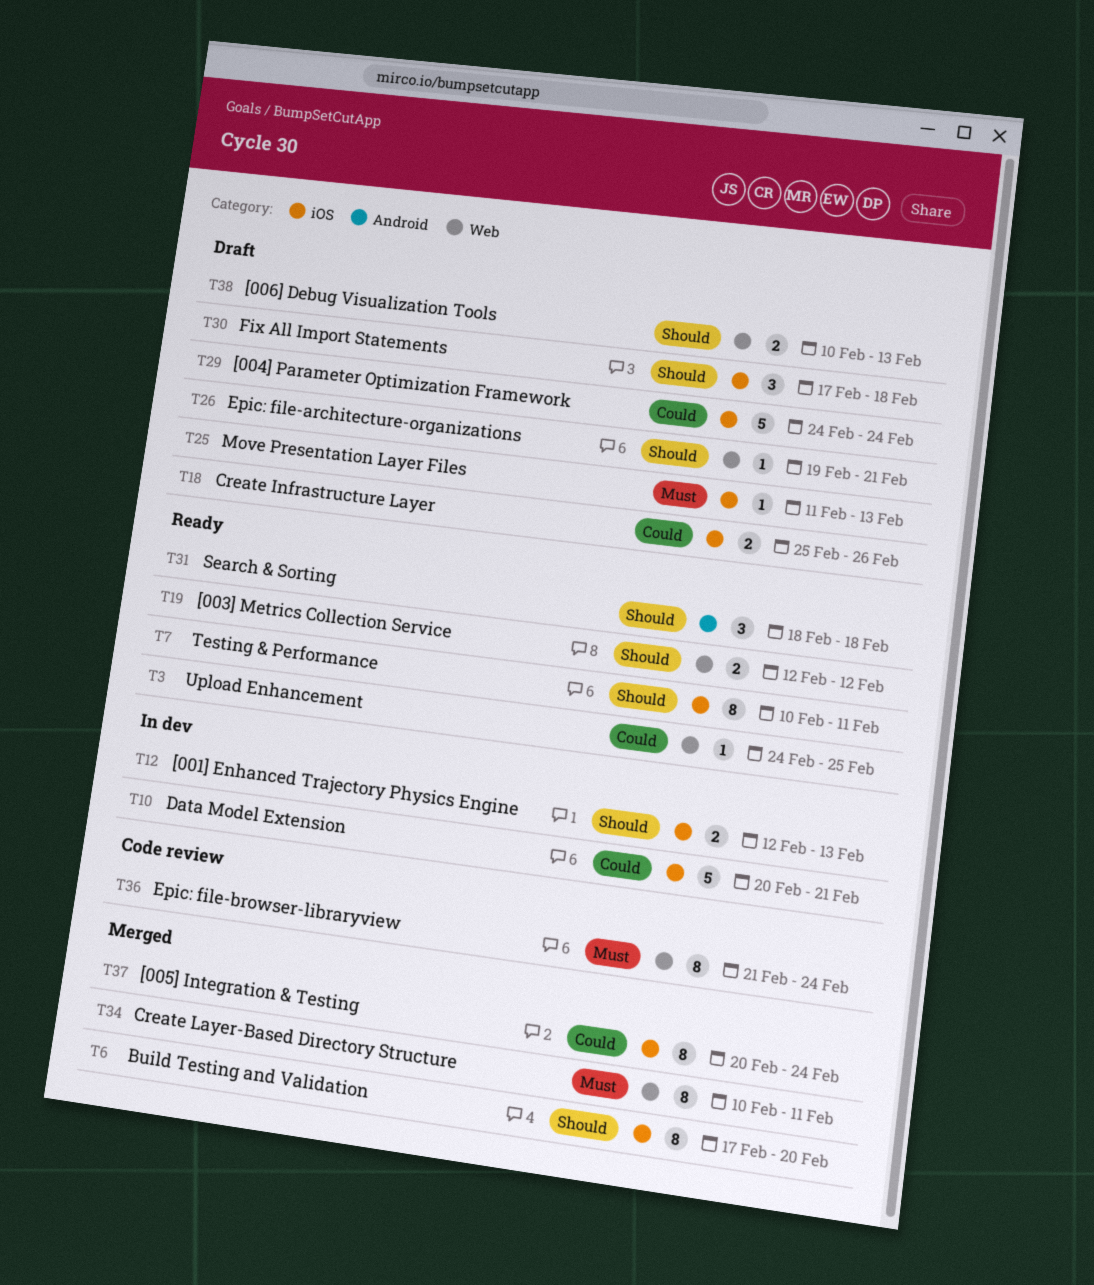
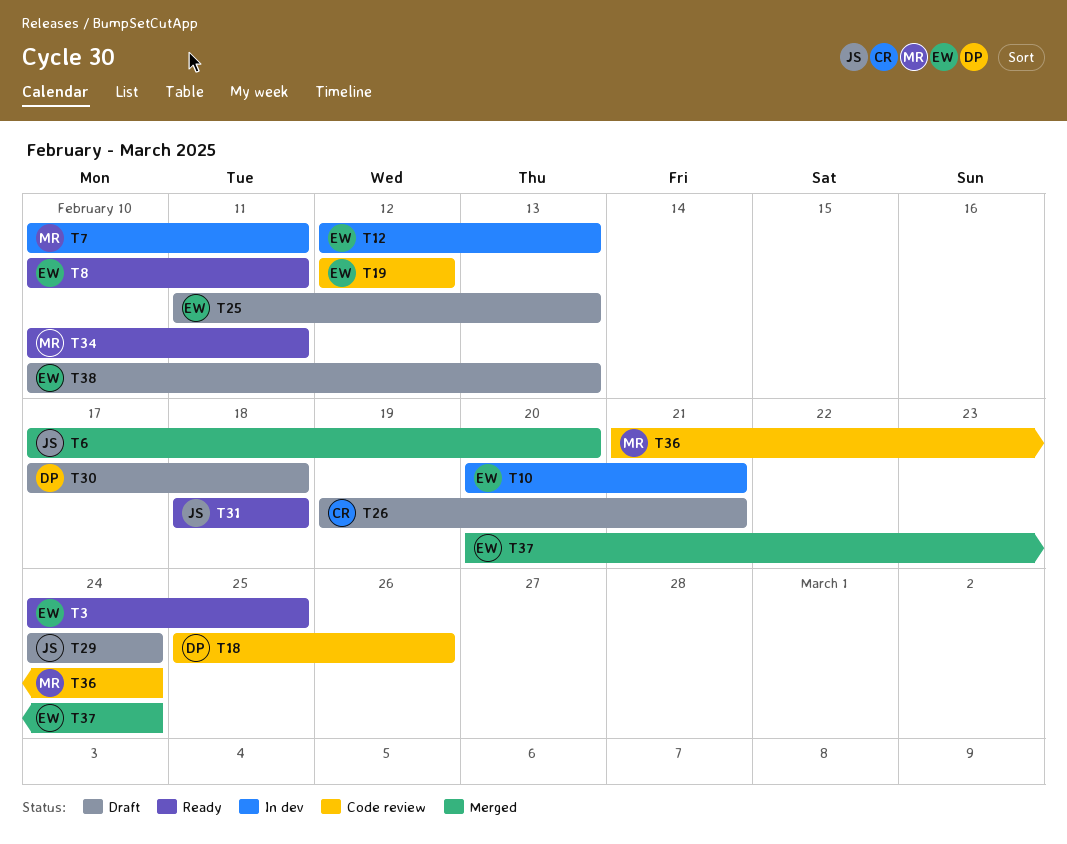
T7, status: Ready -> In dev
T8: none -> present
T18, status: Draft -> Code review
T19, status: Ready -> Code review
T34, status: Merged -> Ready

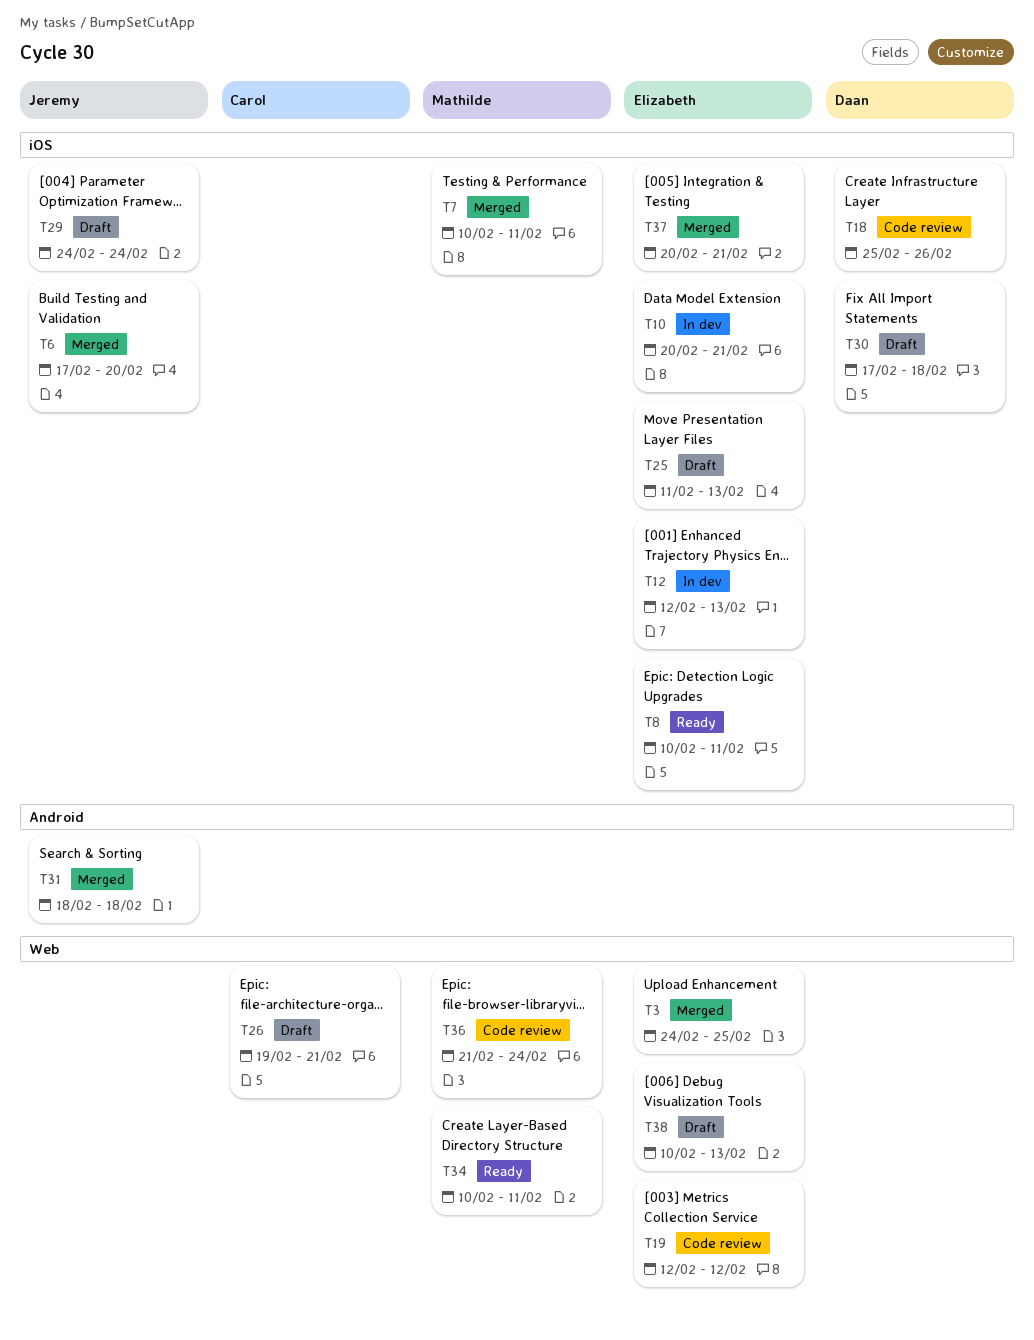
T3, status: Ready -> Merged
T7, status: In dev -> Merged
T31, status: Ready -> Merged
T37, due: Feb 24 -> Feb 21

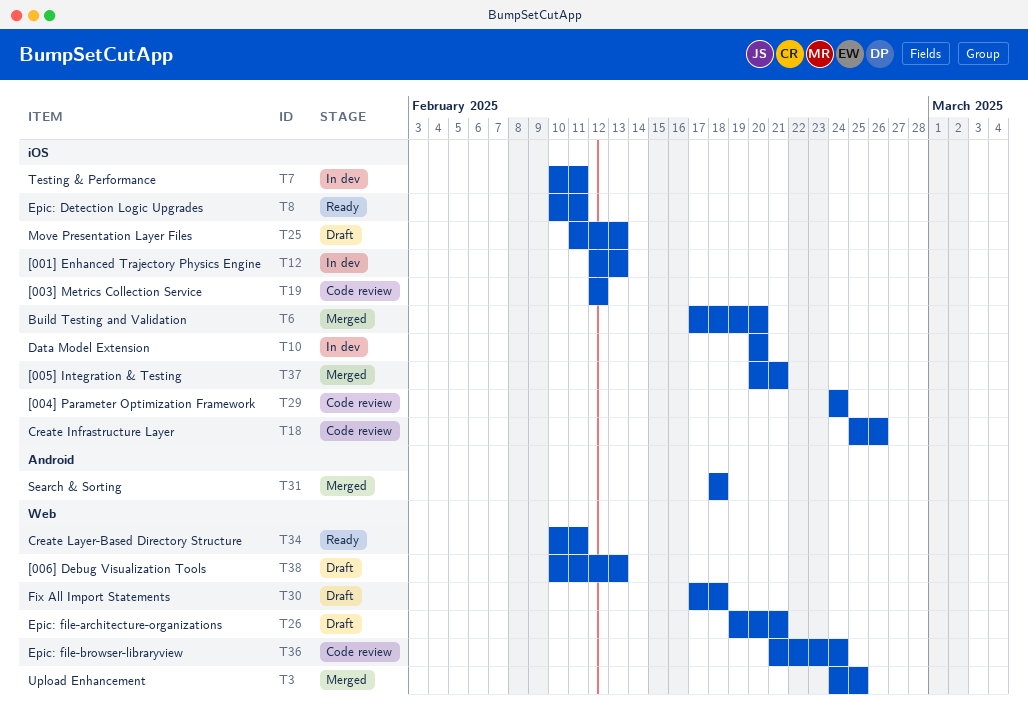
T7, status: Merged -> In dev
T10, due: Feb 21 -> Feb 20
T19, label: Web -> iOS
T29, status: Draft -> Code review
T30, label: iOS -> Web

